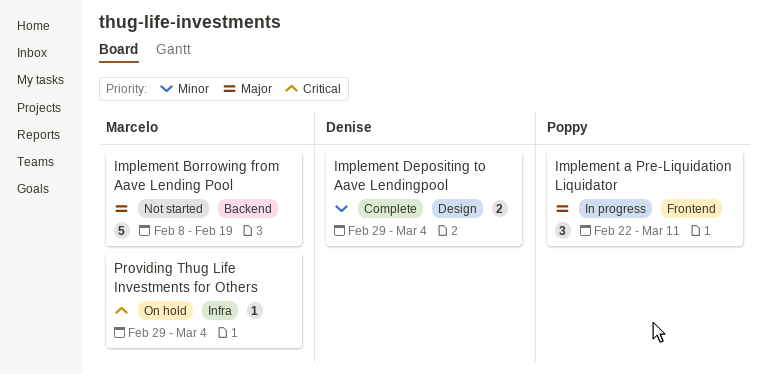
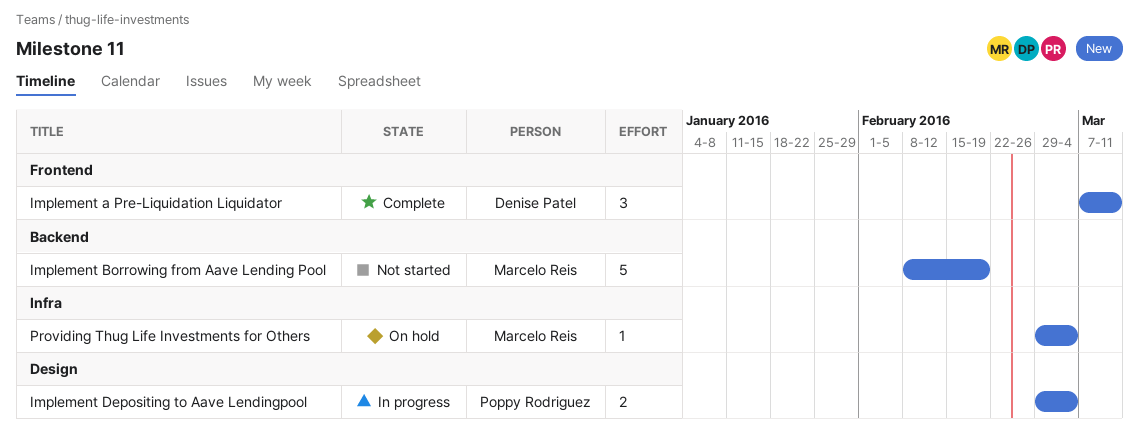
Implement a Pre-Liquidation Liquidator, status: In progress -> Complete
Implement a Pre-Liquidation Liquidator, owner: Poppy Rodriguez -> Denise Patel
Implement a Pre-Liquidation Liquidator, start: Feb 22 -> Mar 7
Implement Depositing to Aave Lendingpool, status: Complete -> In progress
Implement Depositing to Aave Lendingpool, owner: Denise Patel -> Poppy Rodriguez

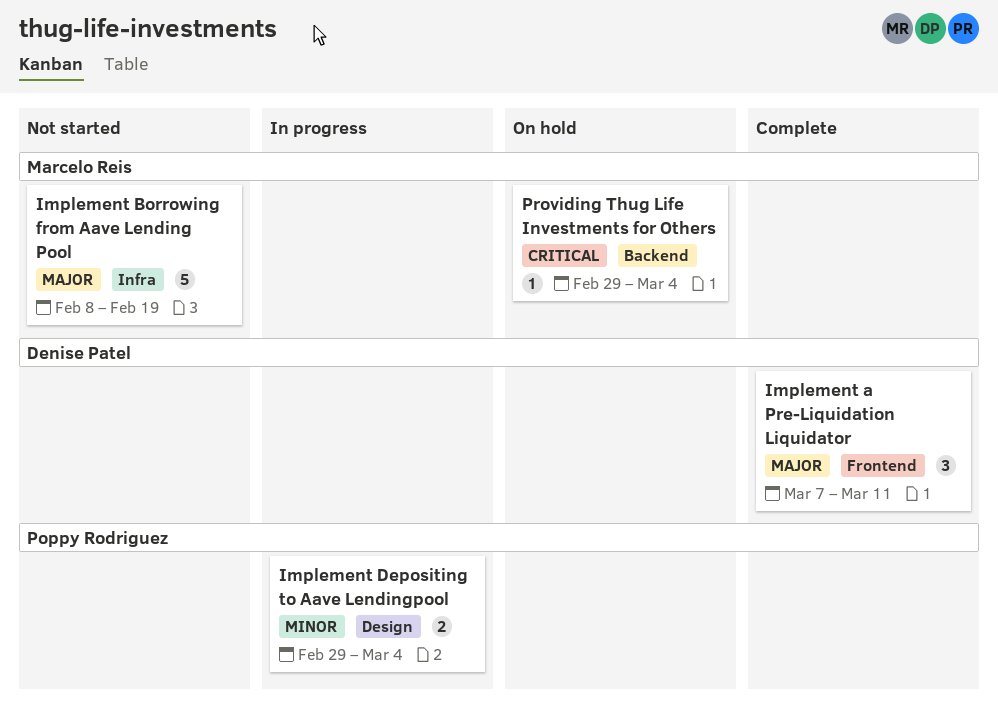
Implement Borrowing from Aave Lending Pool, label: Backend -> Infra
Providing Thug Life Investments for Others, label: Infra -> Backend

